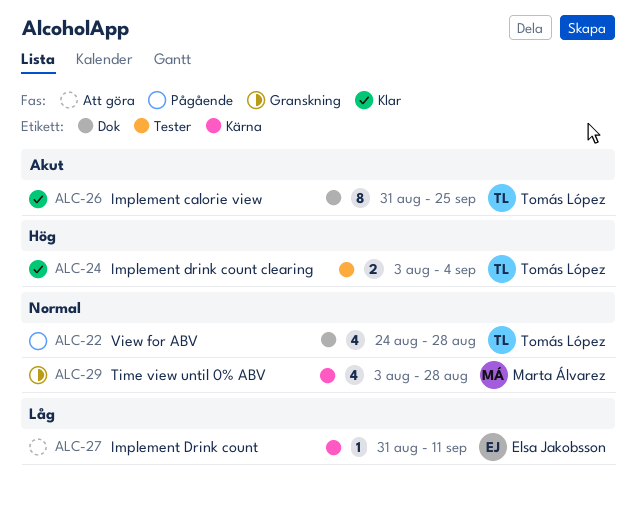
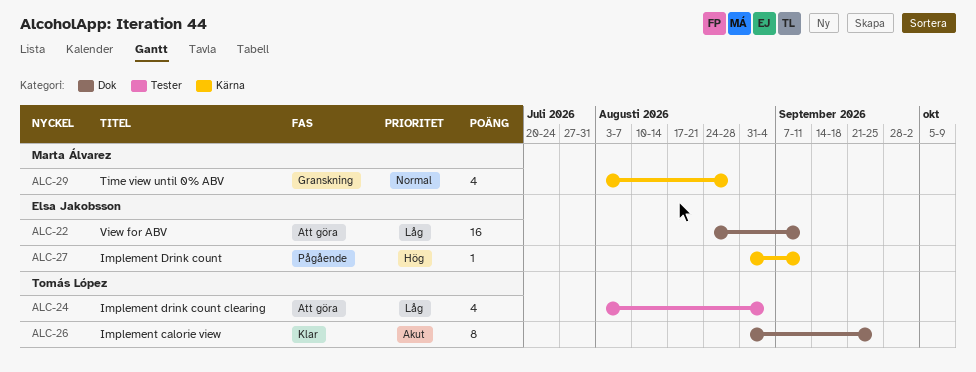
ALC-22, status: Pågående -> Att göra
ALC-22, owner: Tomás López -> Elsa Jakobsson
ALC-22, priority: Normal -> Låg
ALC-22, estimate: 4 -> 16
ALC-22, due: Aug 28 -> Sep 11
ALC-24, status: Klar -> Att göra
ALC-24, priority: Hög -> Låg
ALC-24, estimate: 2 -> 4
ALC-27, status: Att göra -> Pågående
ALC-27, priority: Låg -> Hög

